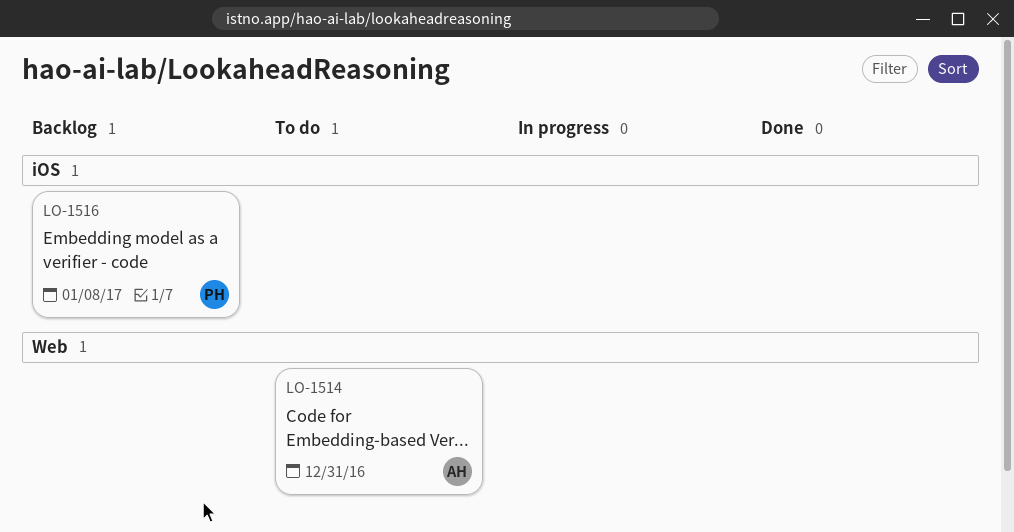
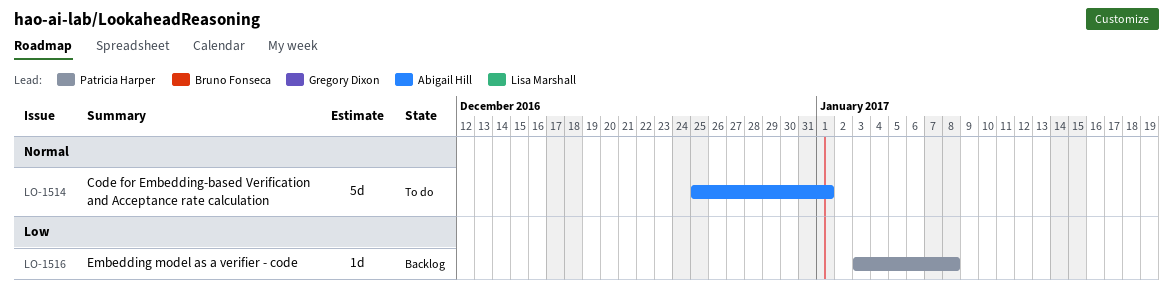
LO-1514, due: Dec 31 -> Jan 1

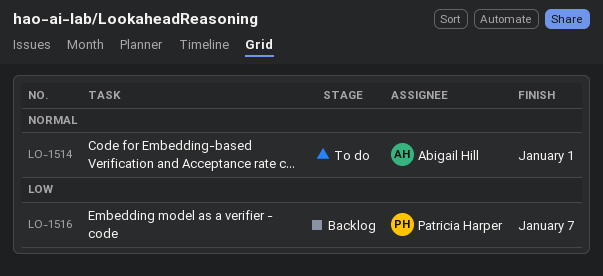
LO-1516, due: Jan 8 -> Jan 7

